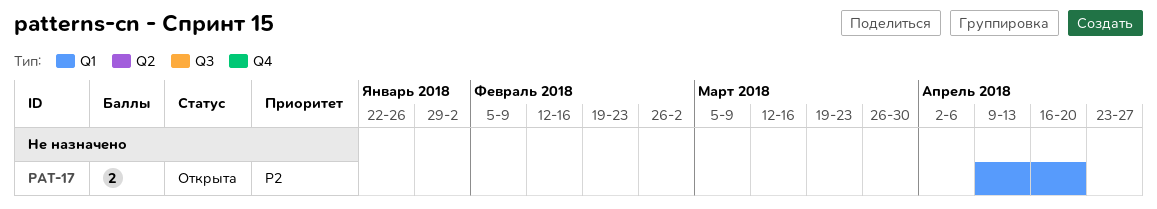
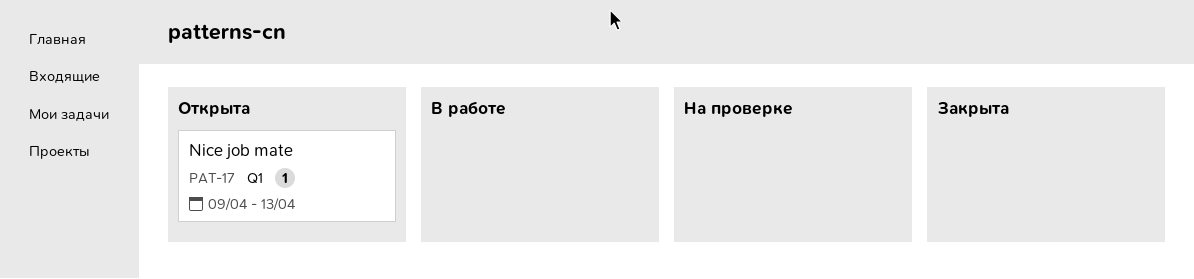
PAT-17, estimate: 2 -> 1
PAT-17, due: Apr 20 -> Apr 13

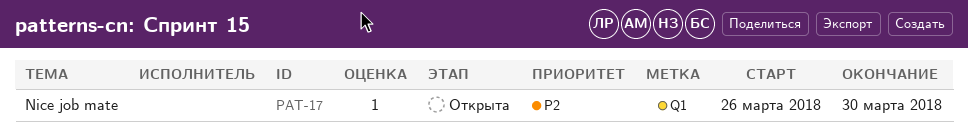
PAT-17, start: Apr 9 -> Mar 26
PAT-17, due: Apr 13 -> Mar 30

